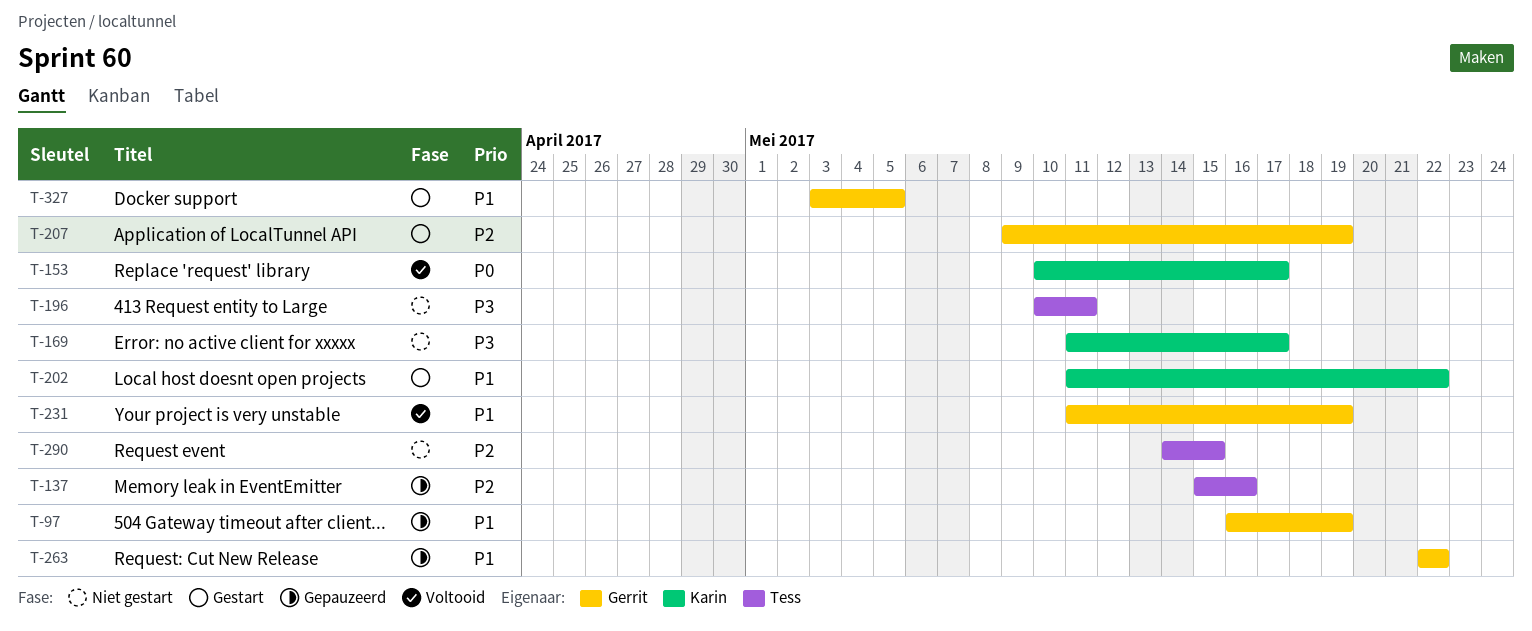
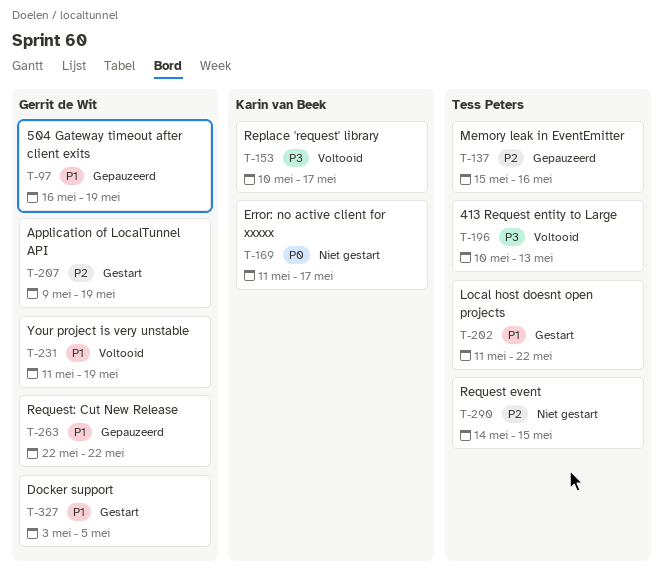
T-153, priority: P0 -> P3
T-169, priority: P3 -> P0
T-196, status: Niet gestart -> Voltooid
T-196, due: May 11 -> May 13
T-202, owner: Karin van Beek -> Tess Peters

